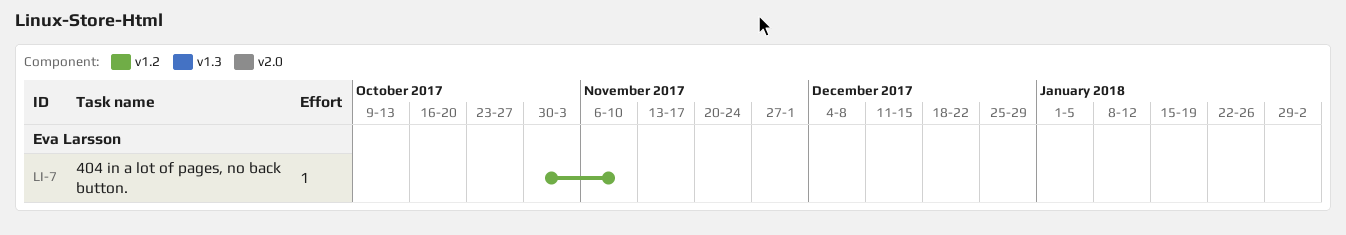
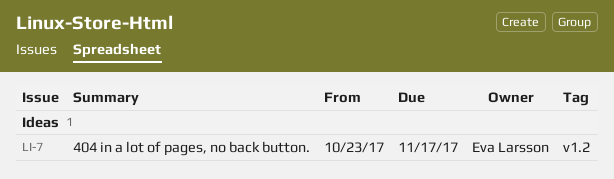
LI-7, start: Oct 30 -> Oct 23
LI-7, due: Nov 10 -> Nov 17

